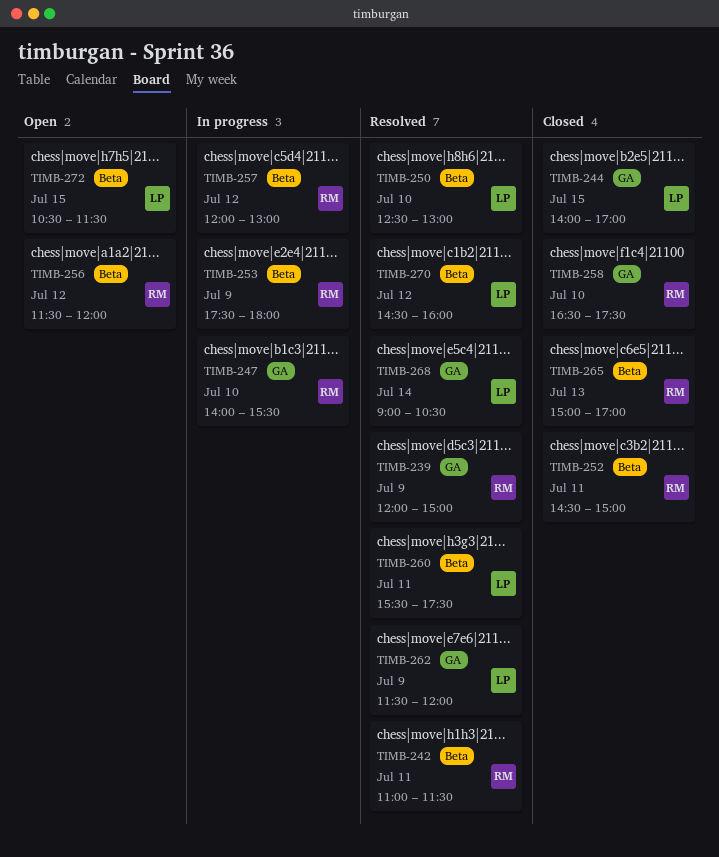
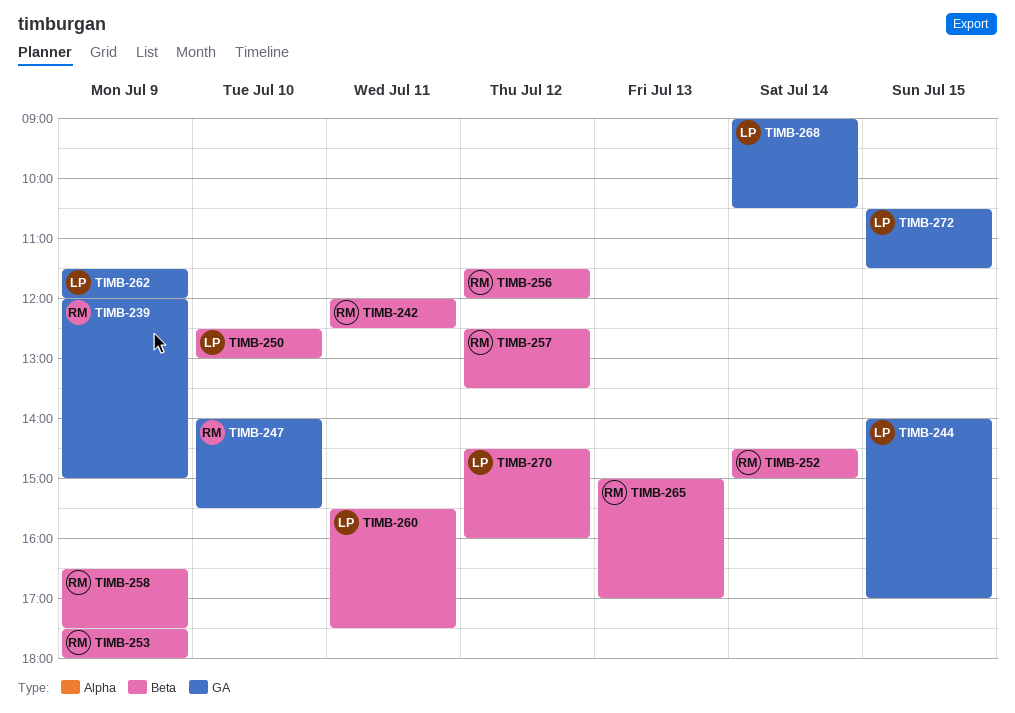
TIMB-242, begins: 11:00 -> 12:00
TIMB-242, ends: 11:30 -> 12:30
TIMB-252, day: Jul 11 -> Jul 14
TIMB-257, begins: 12:00 -> 12:30
TIMB-257, ends: 13:00 -> 13:30
TIMB-258, label: GA -> Beta
TIMB-258, day: Jul 10 -> Jul 9
TIMB-272, label: Beta -> GA

